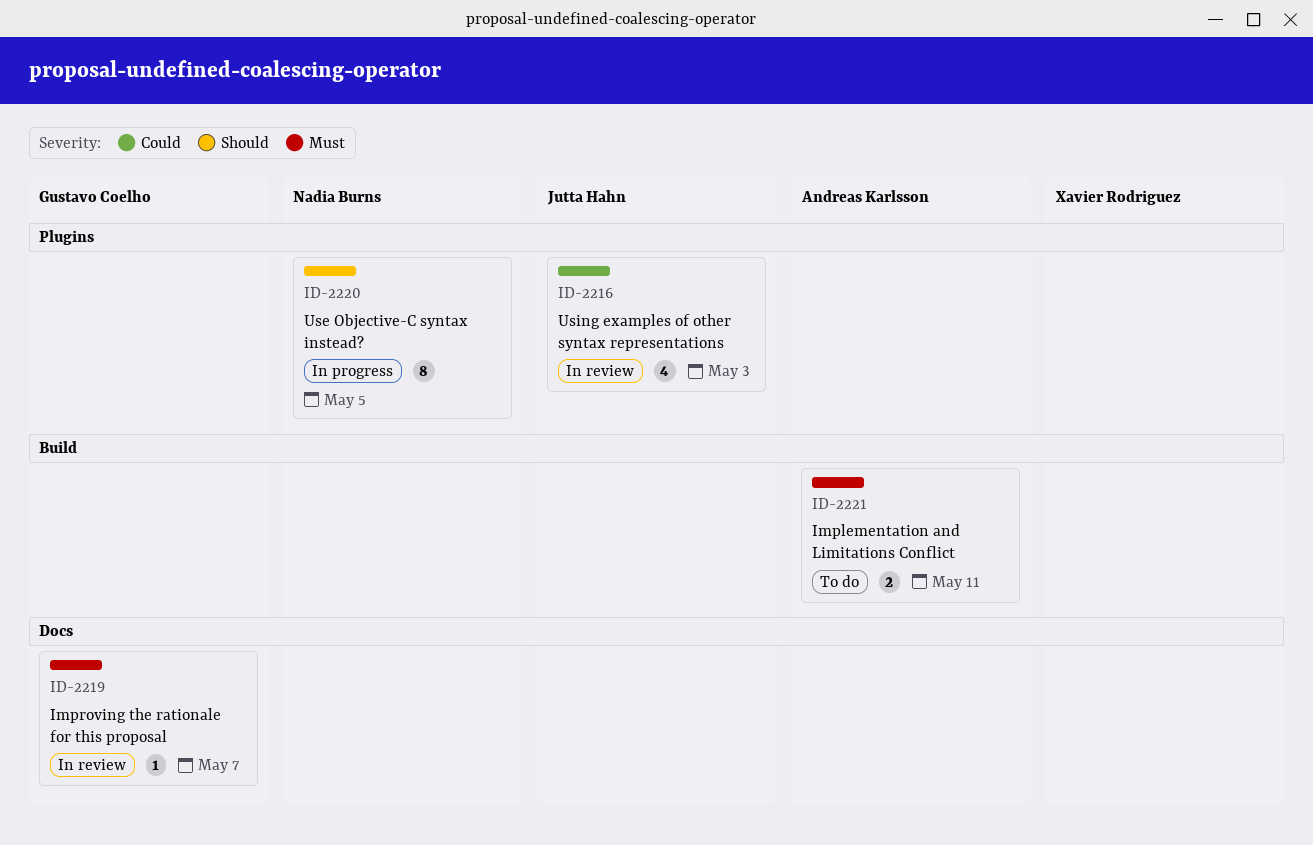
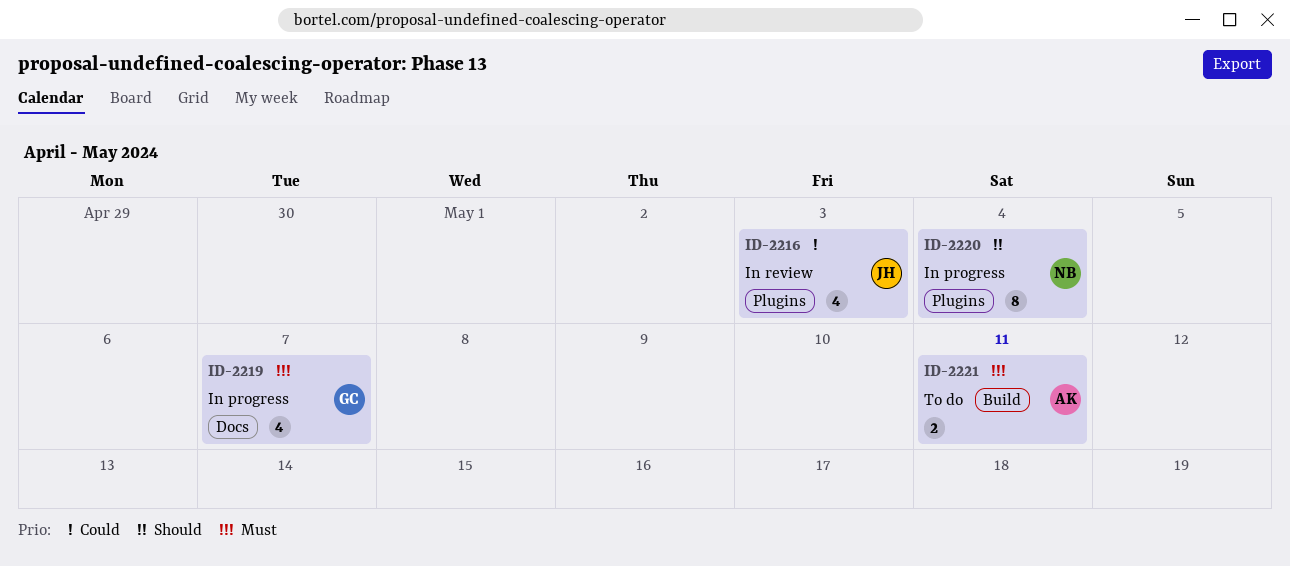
ID-2219, status: In review -> In progress
ID-2219, estimate: 1 -> 4
ID-2220, due: May 5 -> May 4

